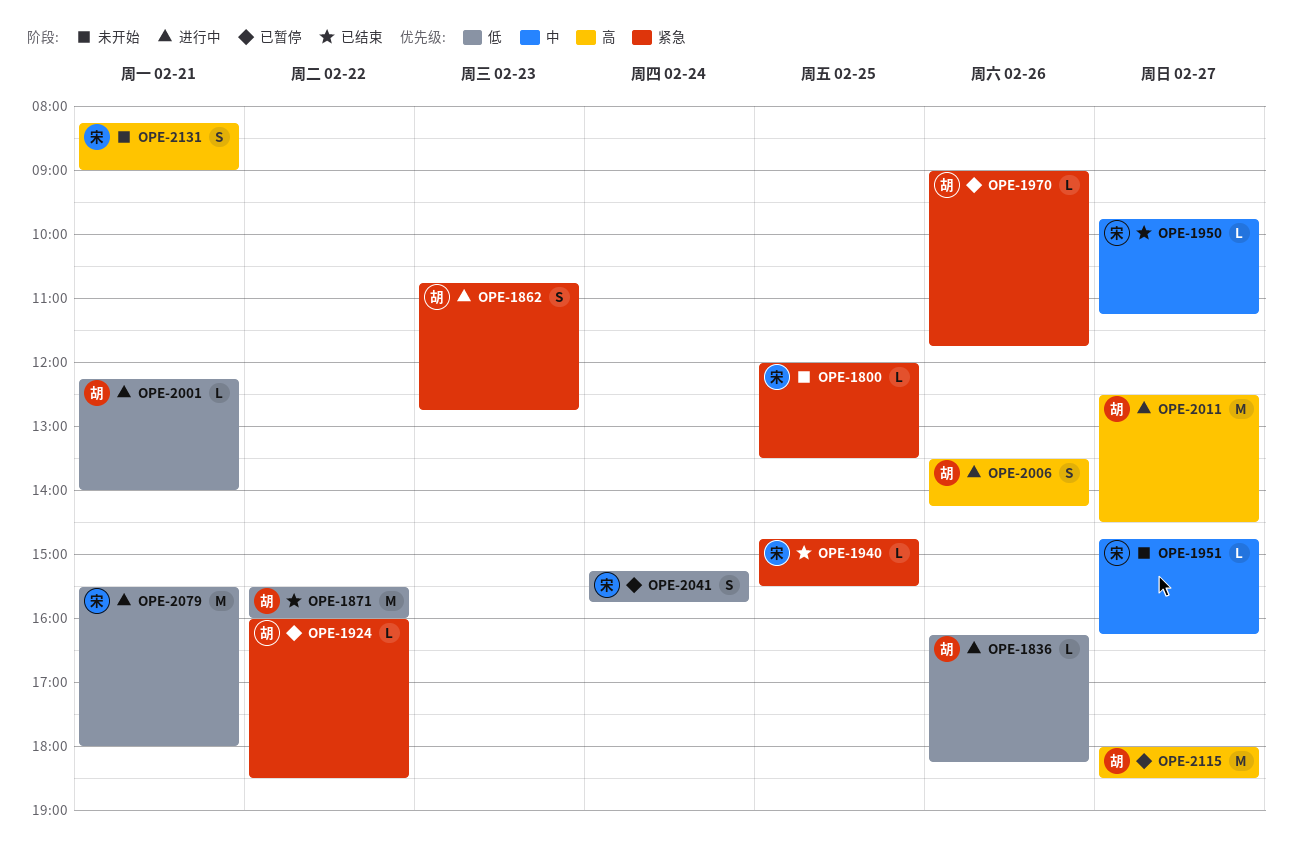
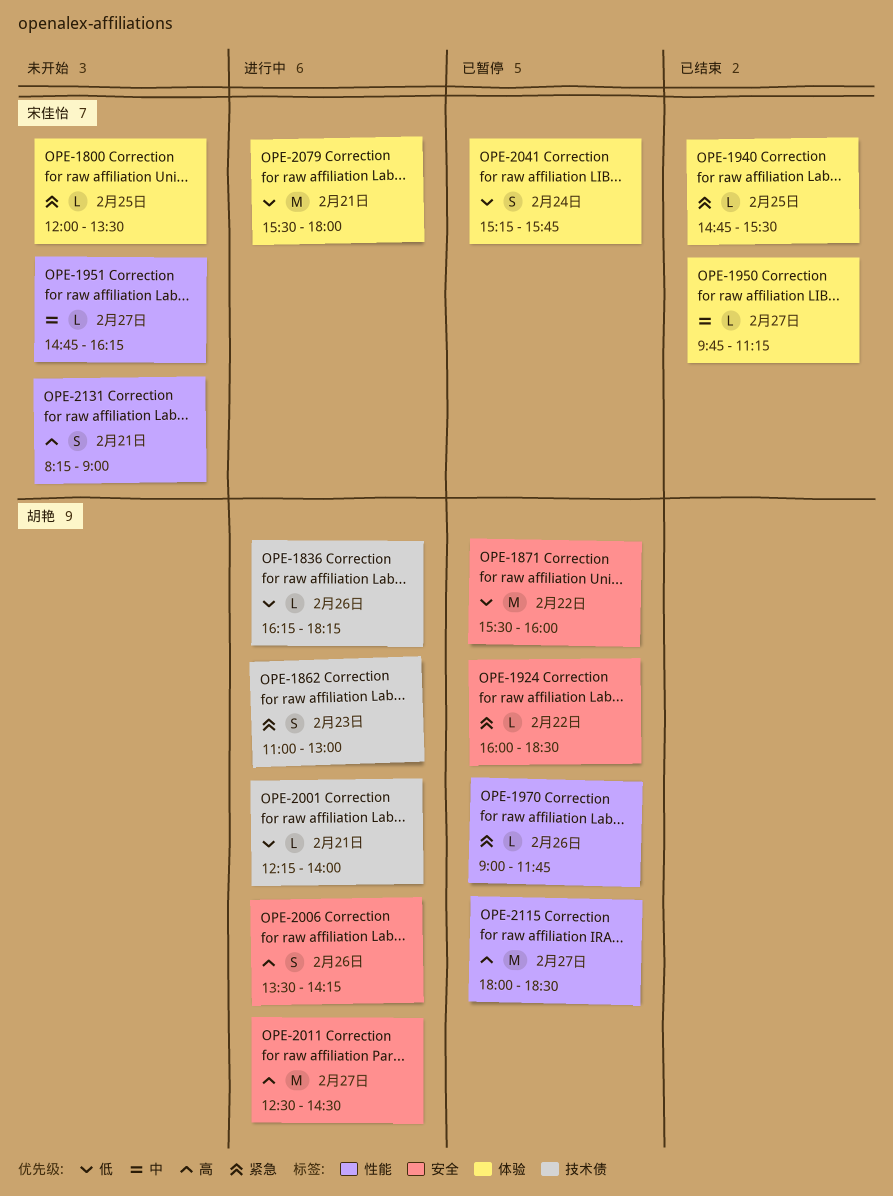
OPE-1862, begins: 10:45 -> 11:00
OPE-1862, ends: 12:45 -> 13:00
OPE-1871, status: 已结束 -> 已暂停

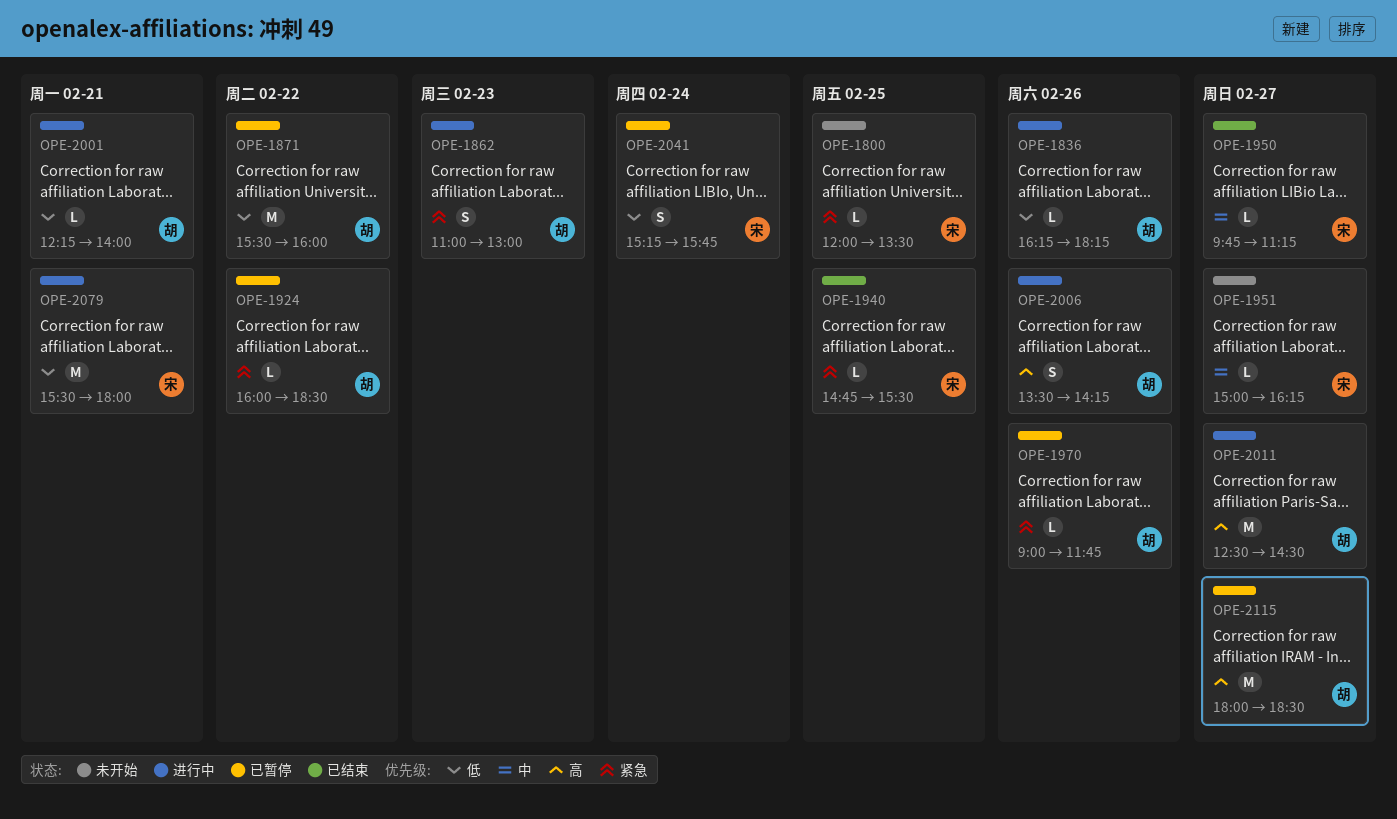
OPE-1951, begins: 14:45 -> 15:00
OPE-2131: present -> none

